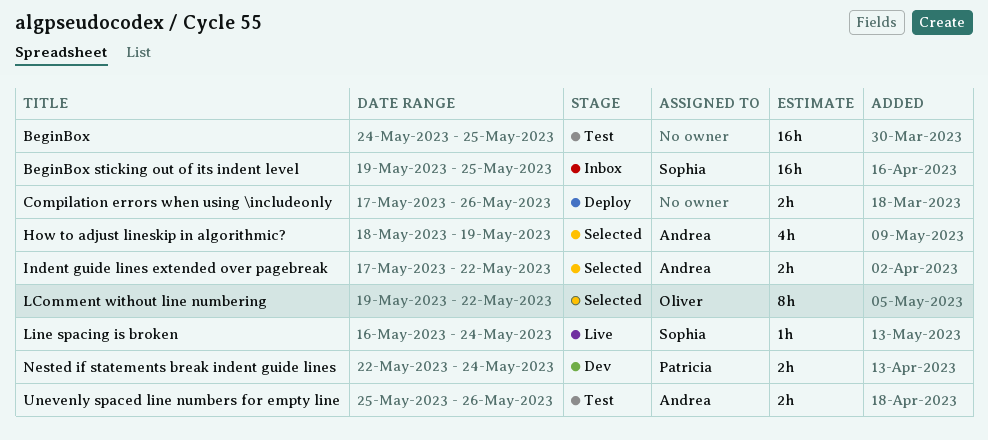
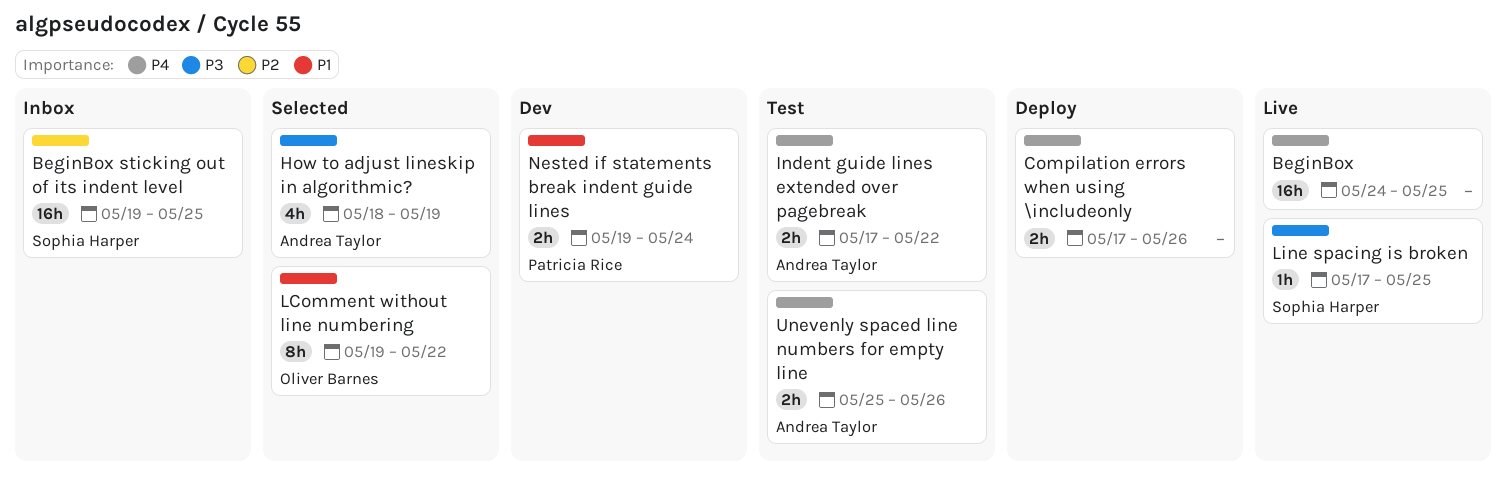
BeginBox, status: Test -> Live
Indent guide lines extended over pagebreak, status: Selected -> Test
Line spacing is broken, start: May 16 -> May 17
Line spacing is broken, due: May 24 -> May 25
Nested if statements break indent guide lines, start: May 22 -> May 19

